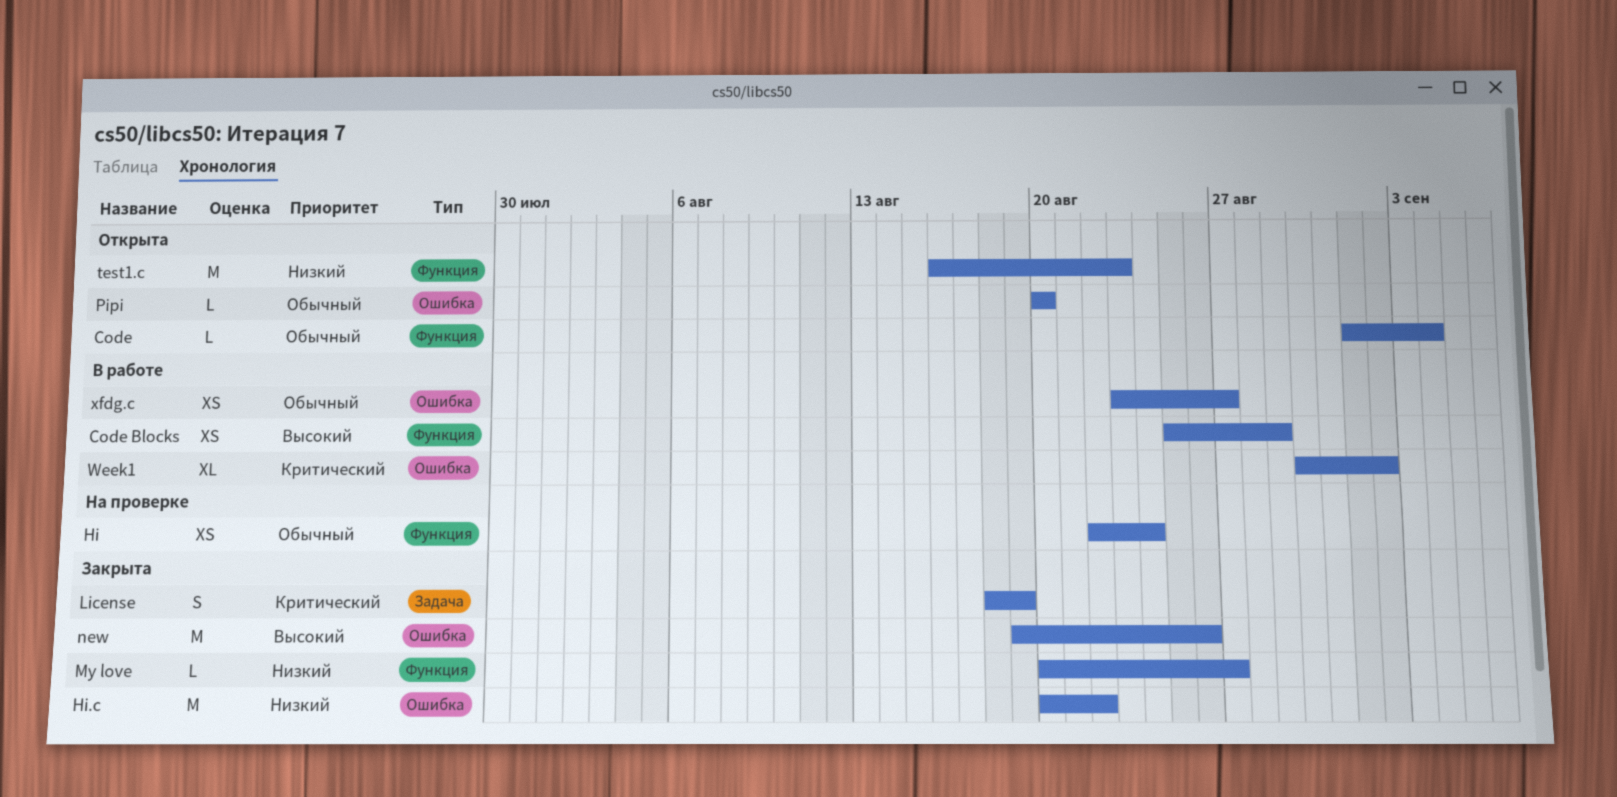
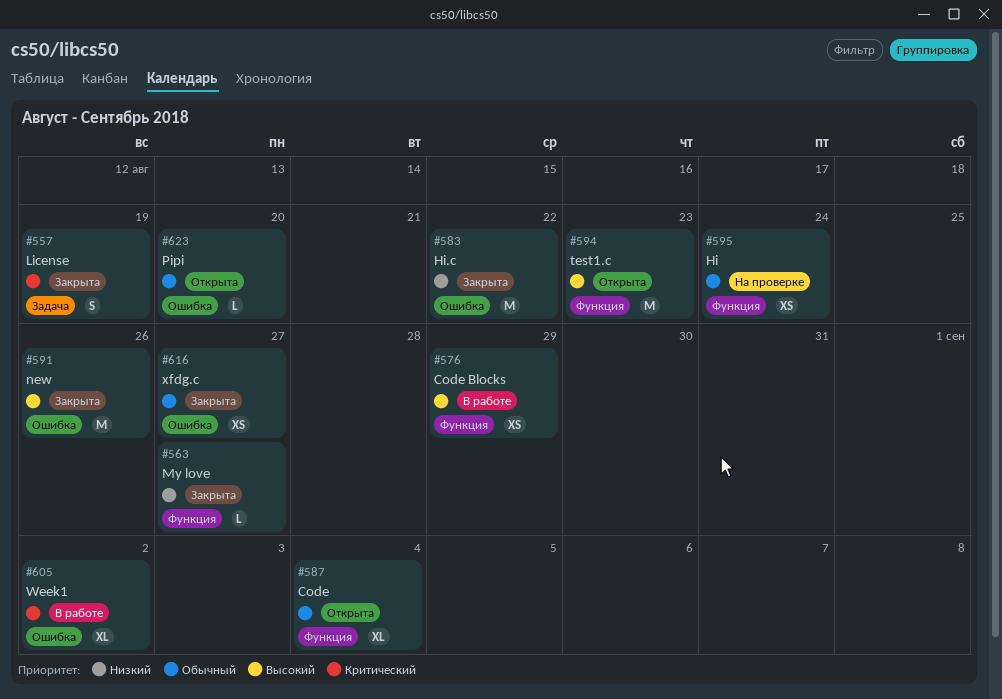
Code, estimate: L -> XL
test1.c, priority: Низкий -> Высокий
xfdg.c, status: В работе -> Закрыта

